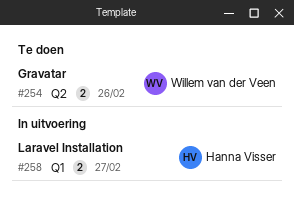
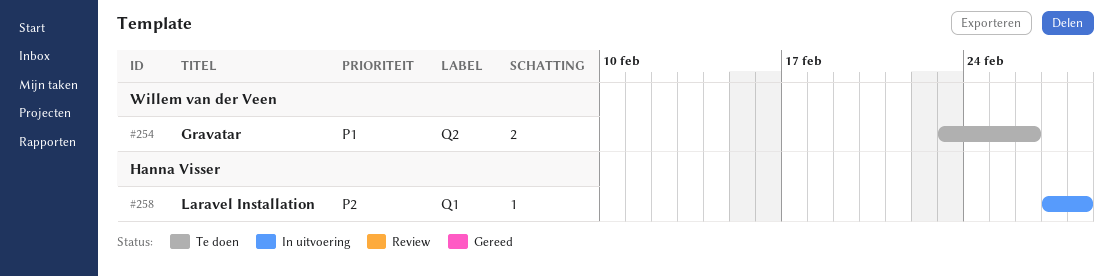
#258, estimate: 2 -> 1
#258, due: Feb 27 -> Feb 28

